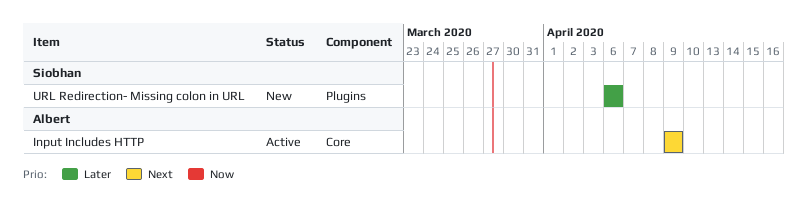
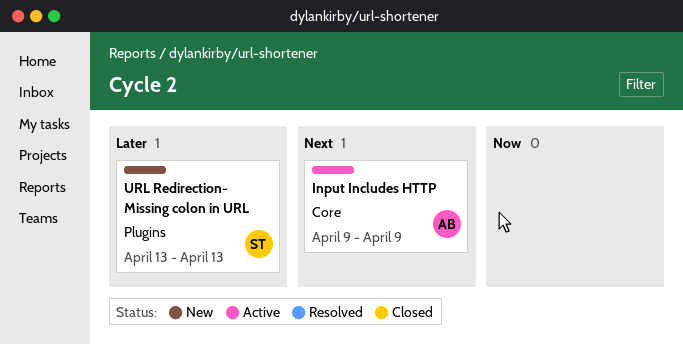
URL Redirection- Missing colon in URL, start: Apr 6 -> Apr 13
URL Redirection- Missing colon in URL, due: Apr 6 -> Apr 13

